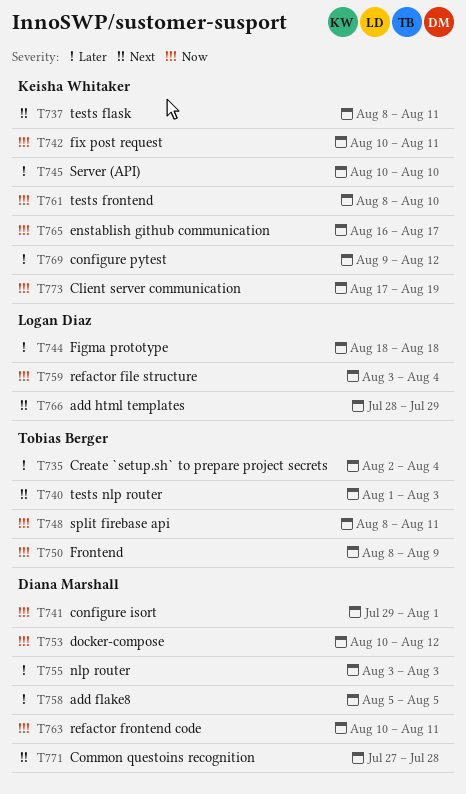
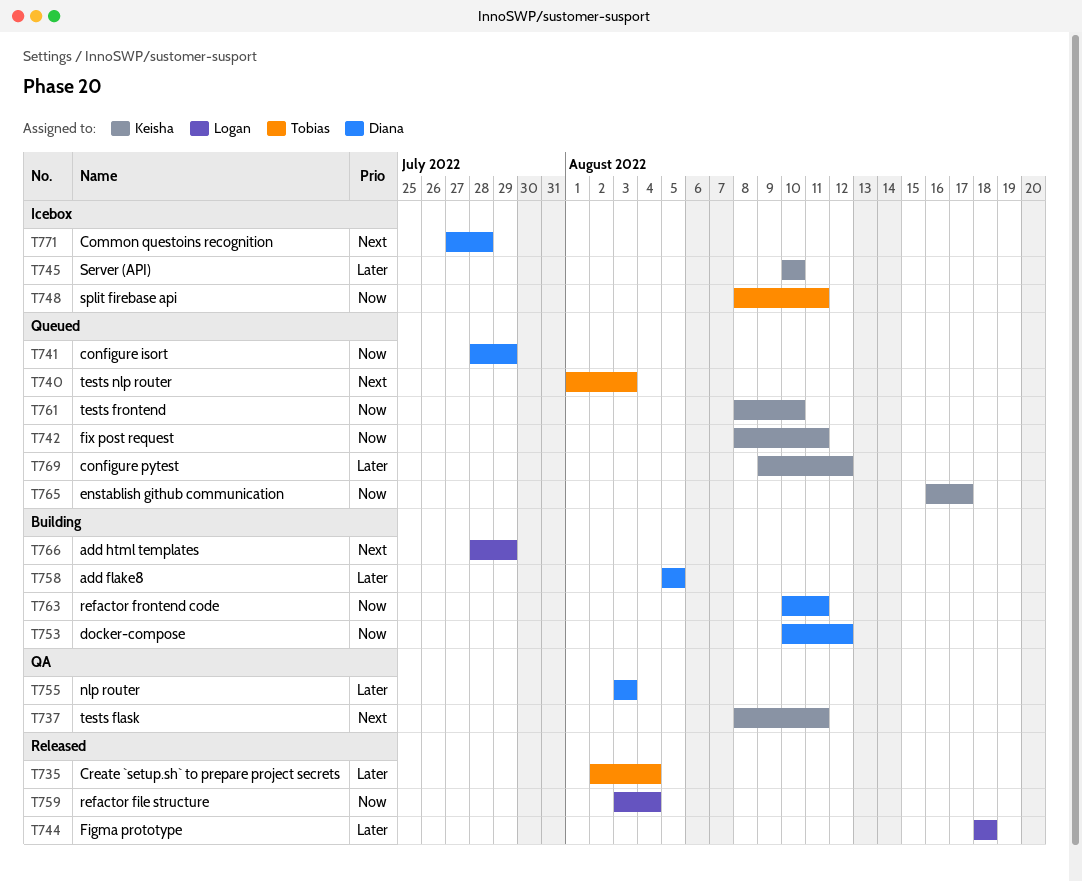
T741, start: Jul 29 -> Jul 28
T741, due: Aug 1 -> Jul 29
T742, start: Aug 10 -> Aug 8
T750: present -> none
T773: present -> none

